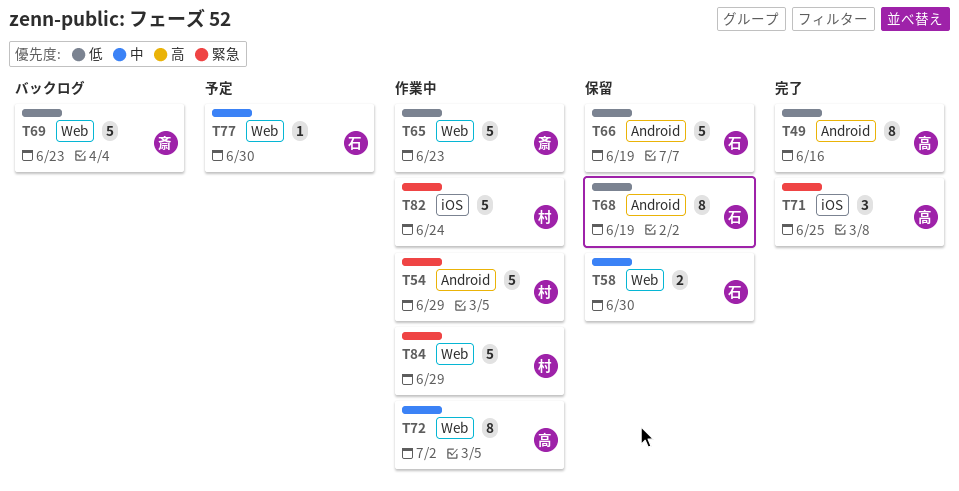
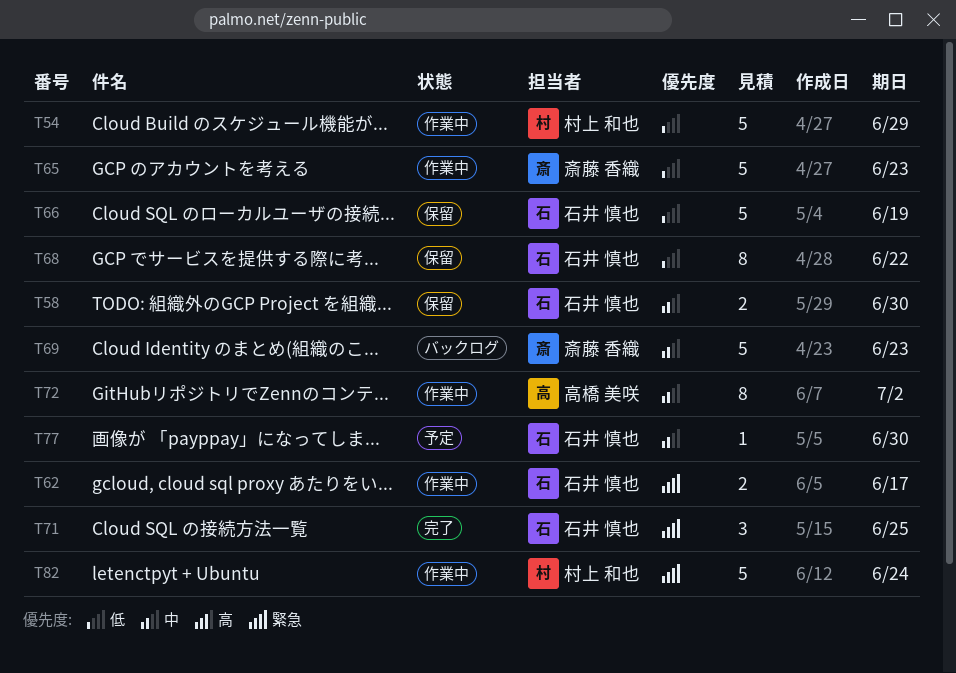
T49: present -> none
T54, priority: 緊急 -> 低
T62: none -> present
T68, due: Jun 19 -> Jun 22
T69, priority: 低 -> 中
T71, owner: 高橋 美咲 -> 石井 慎也
T84: present -> none

